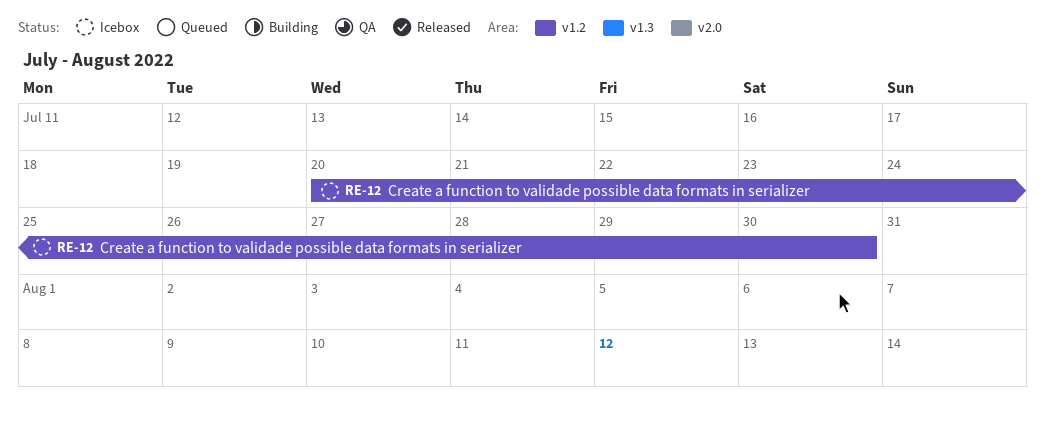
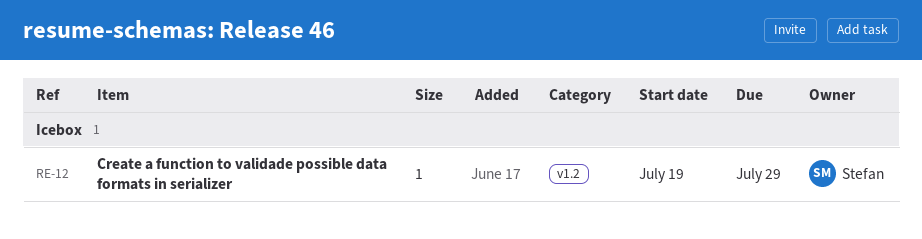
RE-12, start: Jul 20 -> Jul 19
RE-12, due: Jul 30 -> Jul 29

